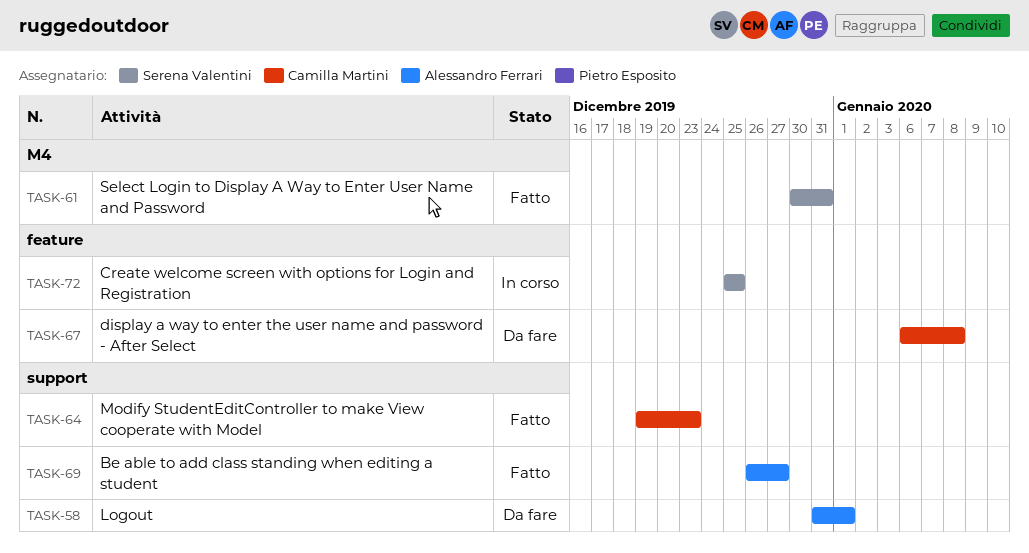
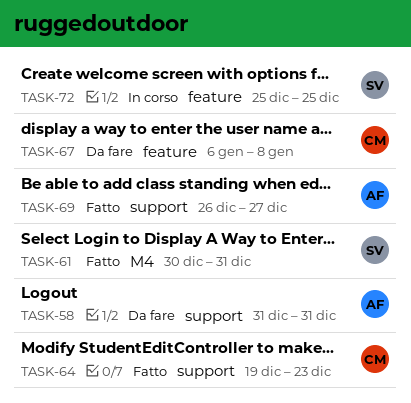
TASK-58, due: Jan 1 -> Dec 31

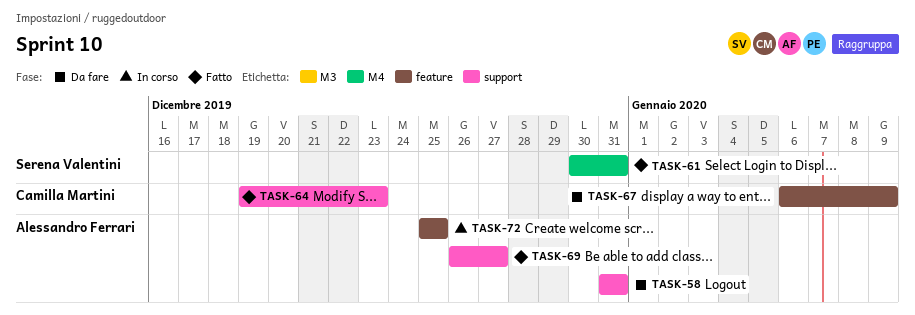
TASK-67, due: Jan 8 -> Jan 9
TASK-72, owner: Serena Valentini -> Alessandro Ferrari

